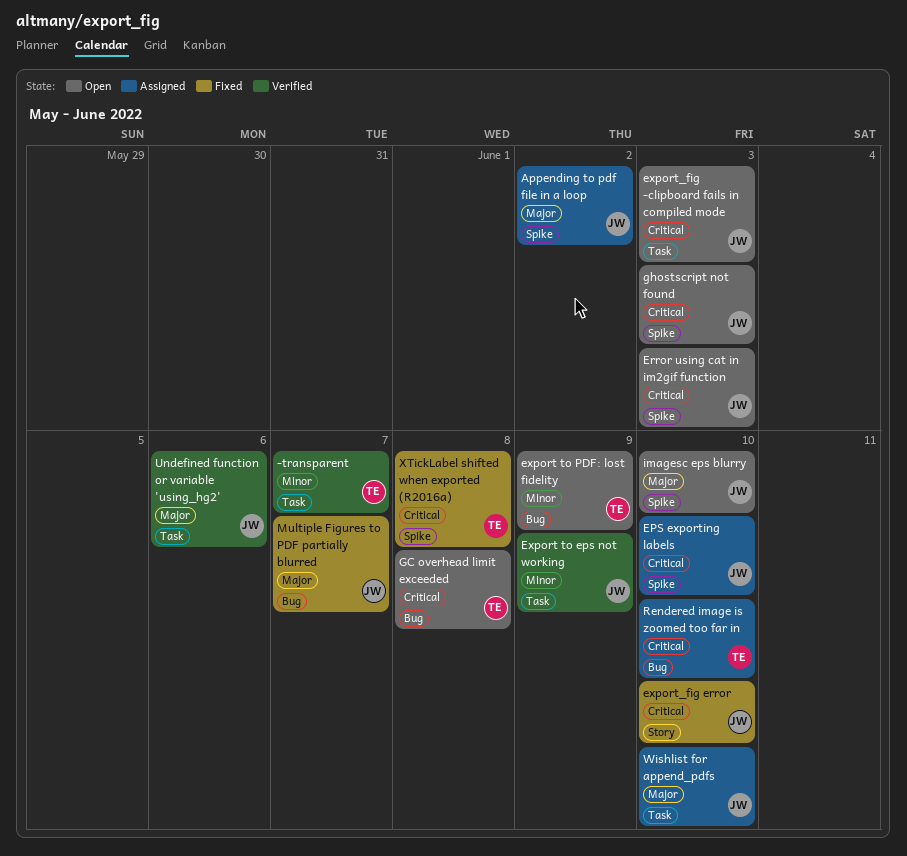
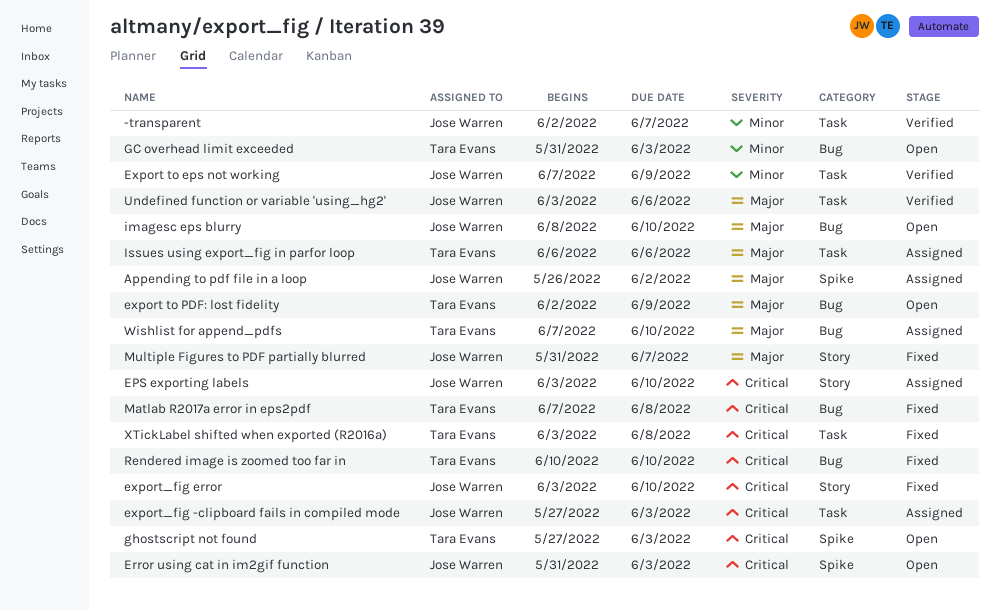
-transparent, owner: Tara Evans -> Jose Warren
EPS exporting labels, label: Spike -> Story
export to PDF: lost fidelity, priority: Minor -> Major
export_fig -clipboard fails in compiled mode, status: Open -> Assigned
GC overhead limit exceeded, priority: Critical -> Minor
GC overhead limit exceeded, due: Jun 8 -> Jun 3
ghostscript not found, owner: Jose Warren -> Tara Evans
imagesc eps blurry, label: Spike -> Bug
Issues using export_fig in parfor loop: none -> present
Matlab R2017a error in eps2pdf: none -> present
Multiple Figures to PDF partially blurred, label: Bug -> Story
Rendered image is zoomed too far in, status: Assigned -> Fixed
Wishlist for append_pdfs, owner: Jose Warren -> Tara Evans
Wishlist for append_pdfs, label: Task -> Bug
XTickLabel shifted when exported (R2016a), label: Spike -> Task

